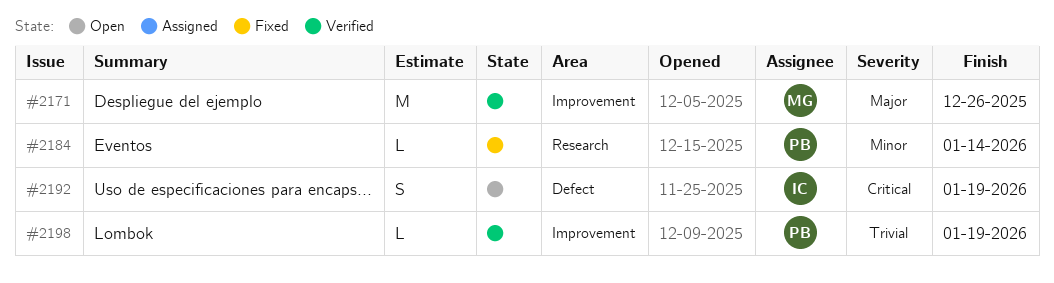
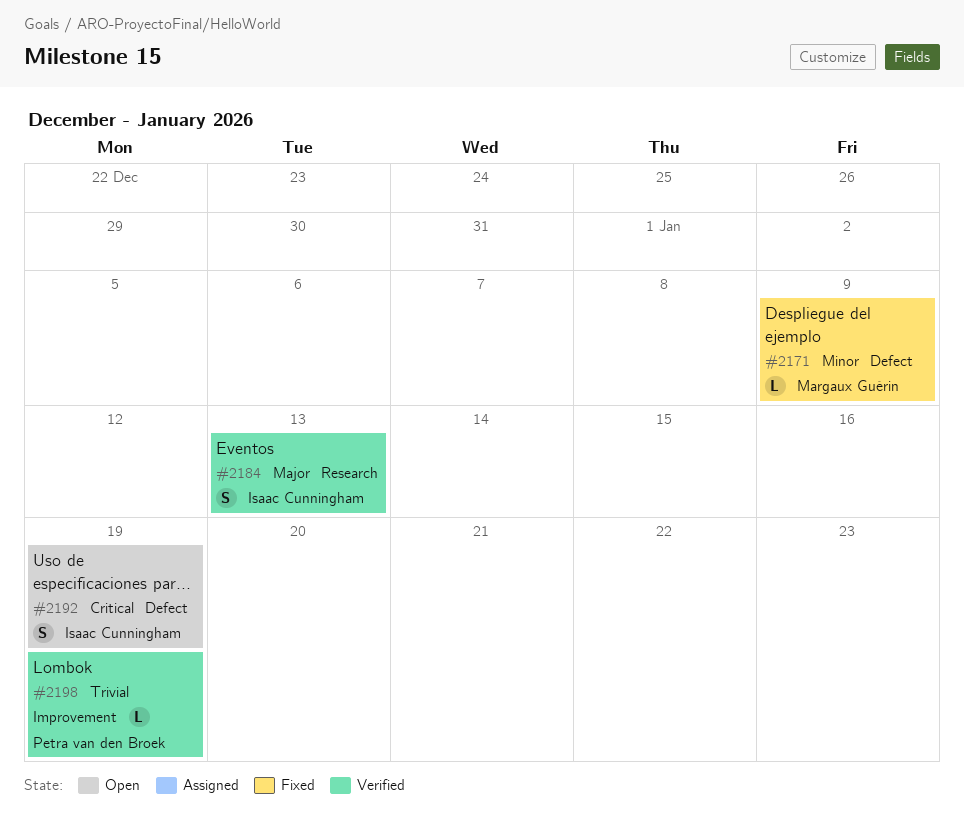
#2171, status: Verified -> Fixed
#2171, priority: Major -> Minor
#2171, label: Improvement -> Defect
#2171, estimate: M -> L
#2171, due: Dec 26 -> Jan 9
#2184, status: Fixed -> Verified
#2184, owner: Petra van den Broek -> Isaac Cunningham
#2184, priority: Minor -> Major
#2184, estimate: L -> S
#2184, due: Jan 14 -> Jan 13

